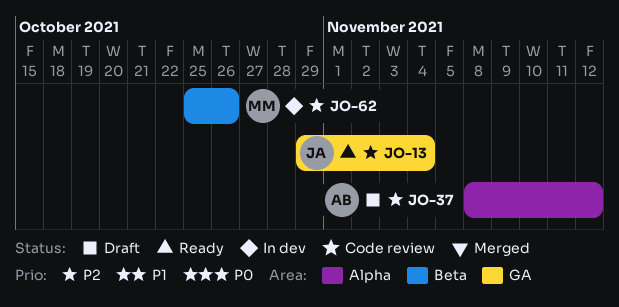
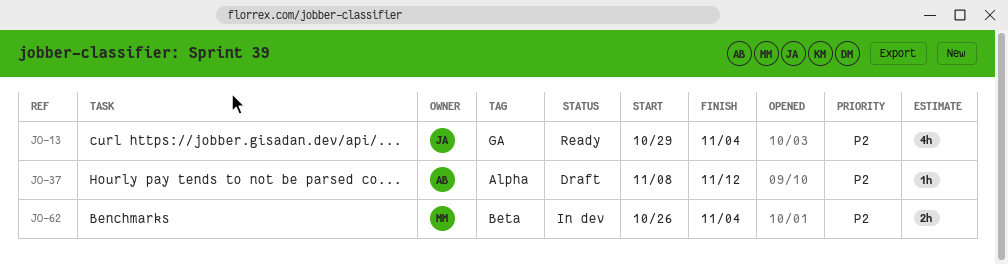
JO-62, start: Oct 25 -> Oct 26
JO-62, due: Oct 26 -> Nov 4

